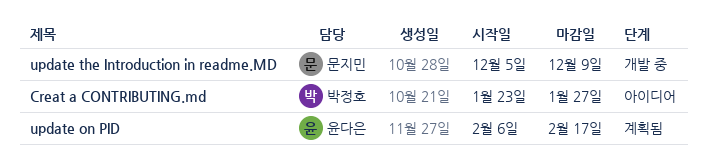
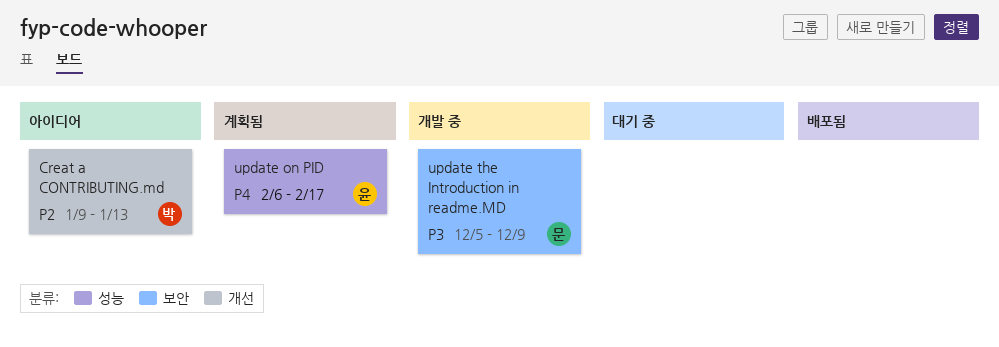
Creat a CONTRIBUTING.md, start: Jan 23 -> Jan 9
Creat a CONTRIBUTING.md, due: Jan 27 -> Jan 13

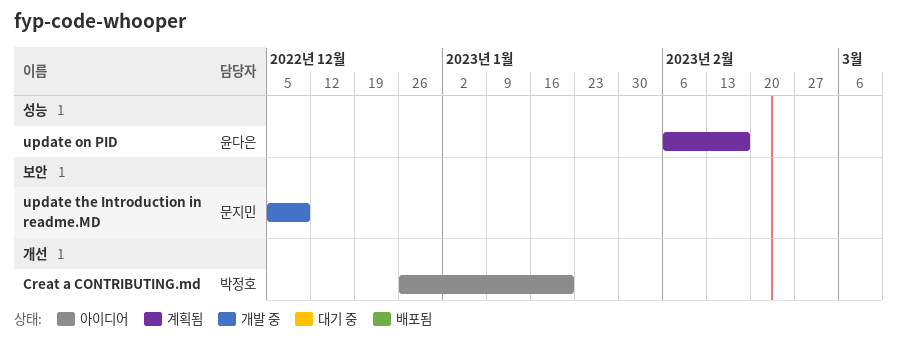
Creat a CONTRIBUTING.md, start: Jan 9 -> Dec 26
Creat a CONTRIBUTING.md, due: Jan 13 -> Jan 20

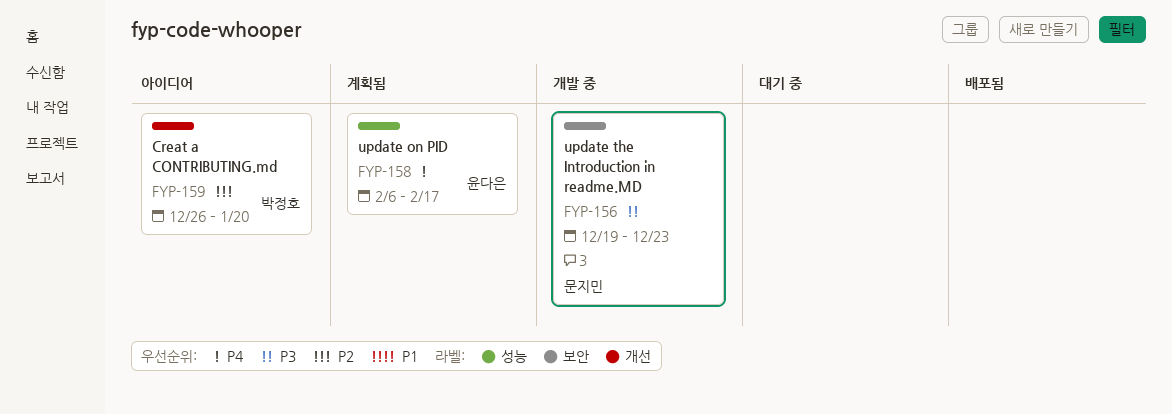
update the Introduction in readme.MD, start: Dec 5 -> Dec 19
update the Introduction in readme.MD, due: Dec 9 -> Dec 23

